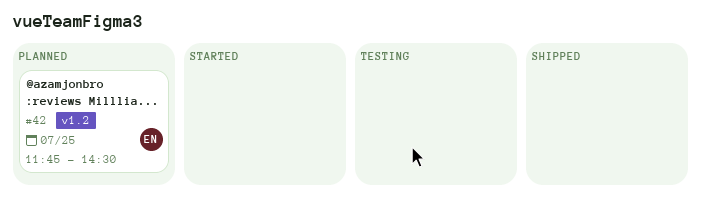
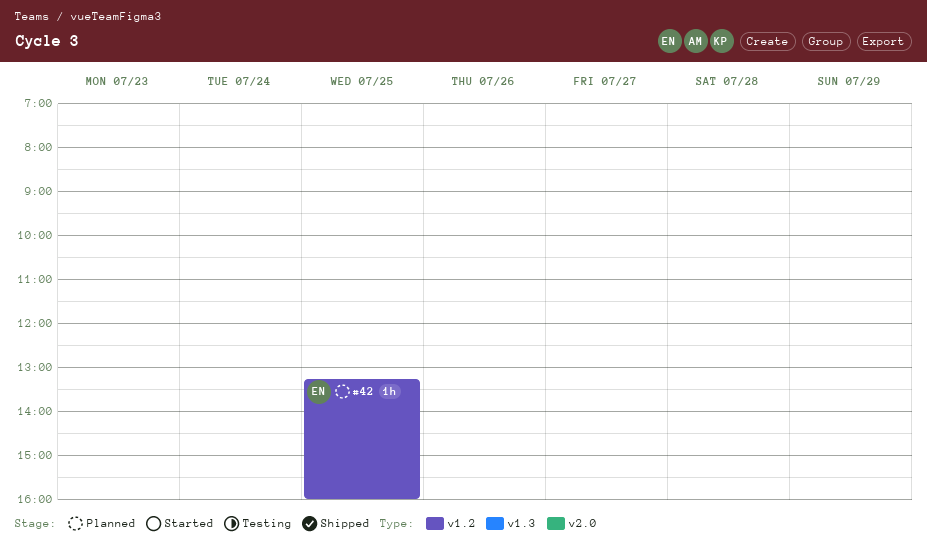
#42, begins: 11:45 -> 13:15
#42, ends: 14:30 -> 16:00

